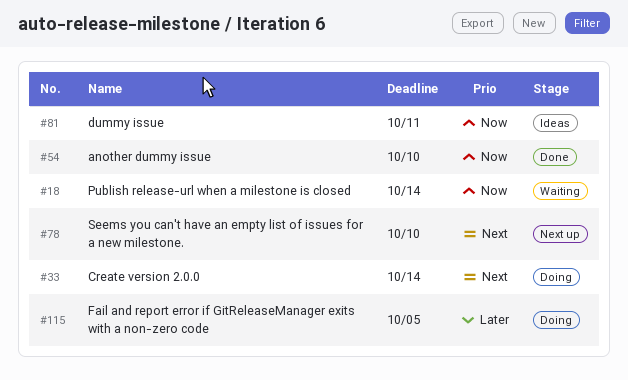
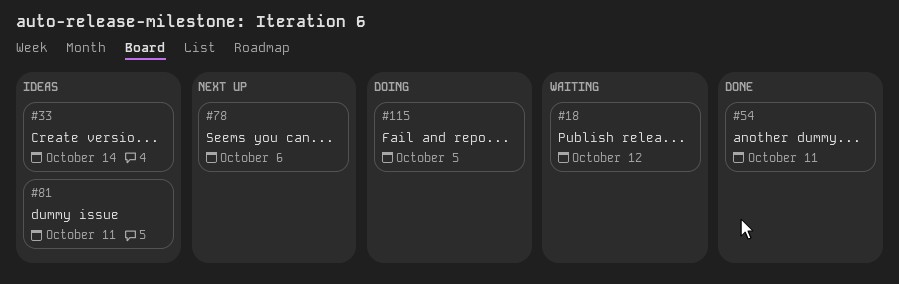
#18, due: Oct 14 -> Oct 12
#33, status: Doing -> Ideas
#54, due: Oct 10 -> Oct 11
#78, due: Oct 10 -> Oct 6

